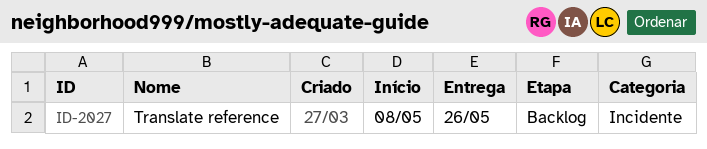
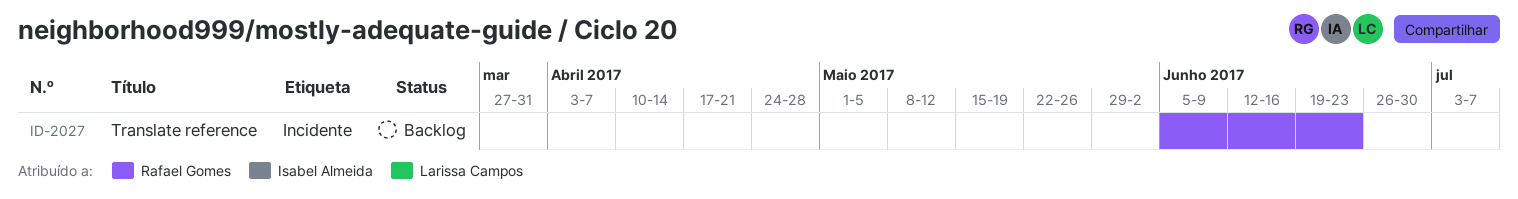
ID-2027, start: May 8 -> Jun 5
ID-2027, due: May 26 -> Jun 23

